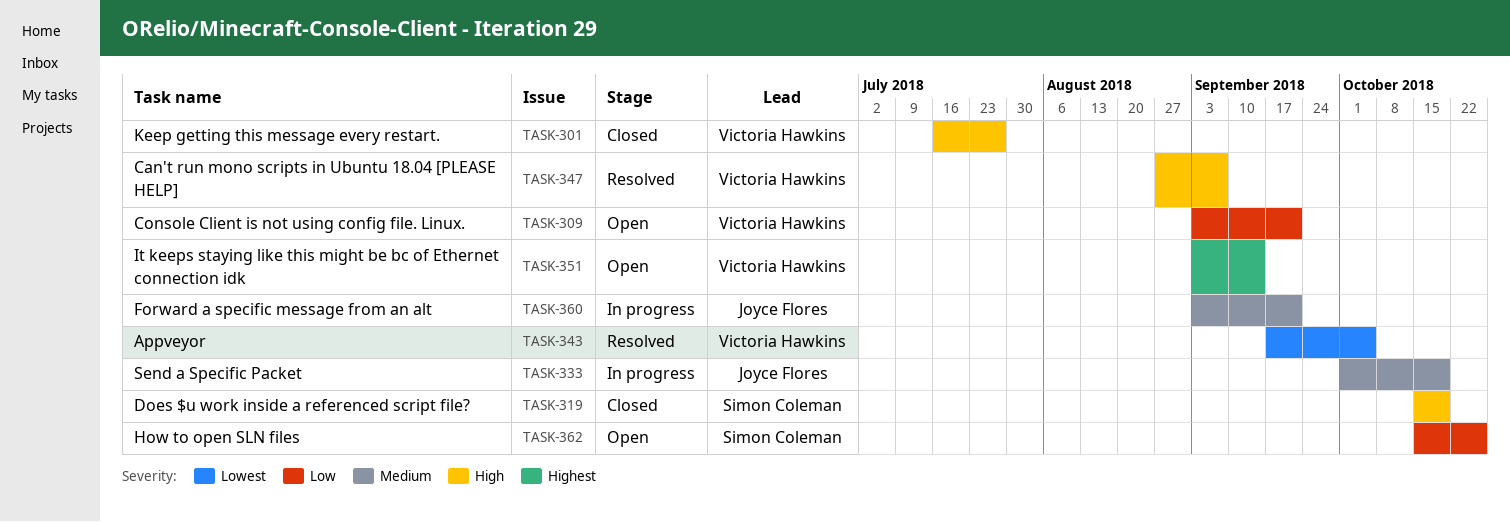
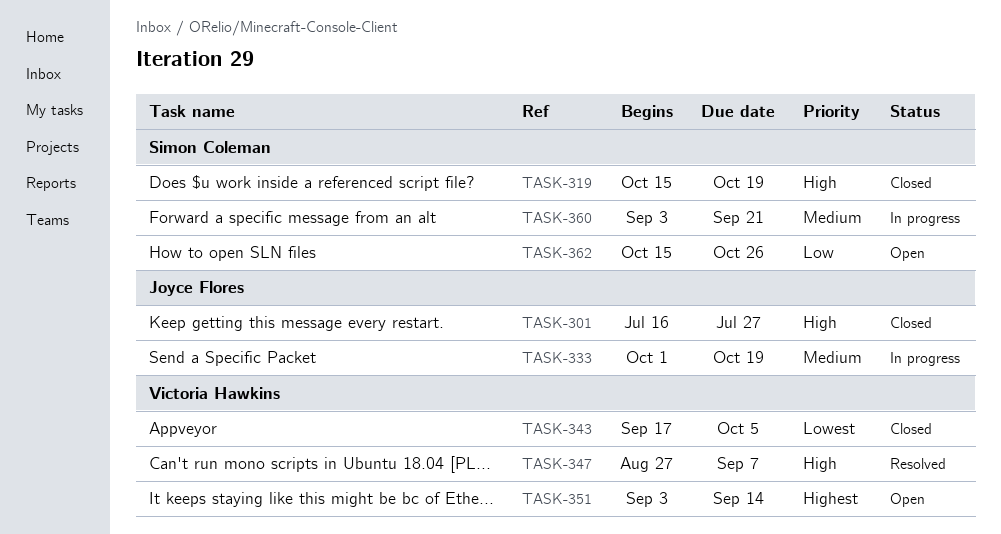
TASK-301, owner: Victoria Hawkins -> Joyce Flores
TASK-309: present -> none
TASK-343, status: Resolved -> Closed
TASK-360, owner: Joyce Flores -> Simon Coleman

